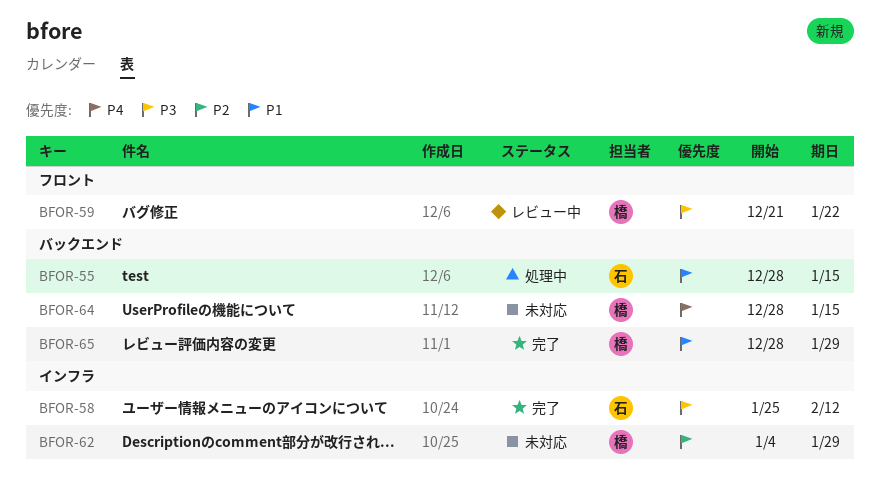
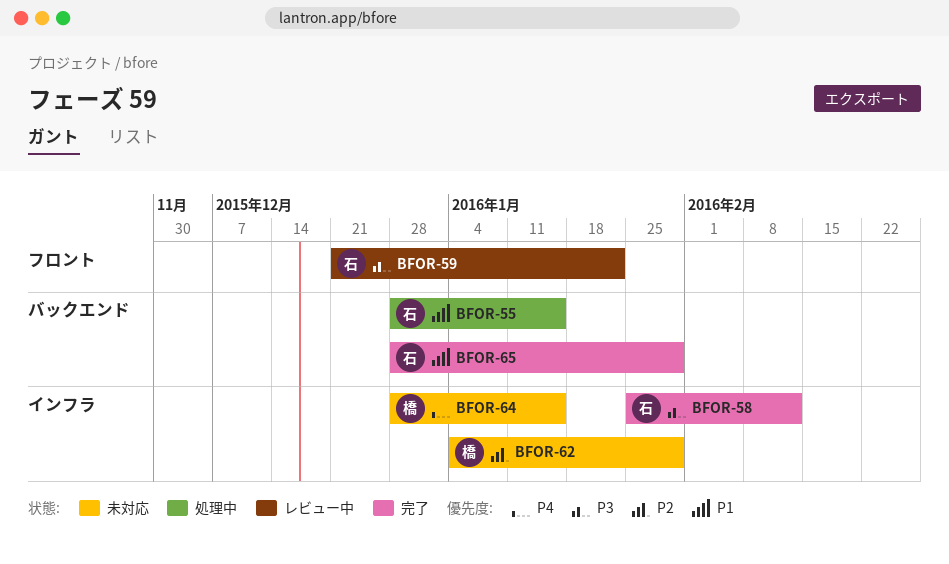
BFOR-59, owner: 橋 -> 石
BFOR-64, label: バックエンド -> インフラ
BFOR-65, owner: 橋 -> 石

